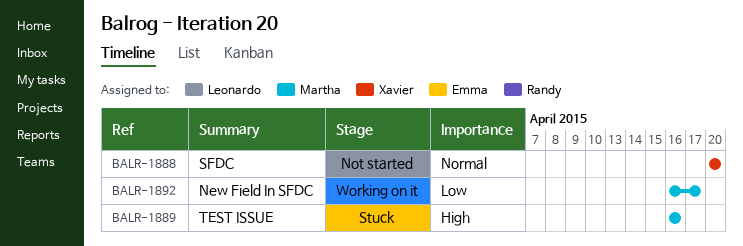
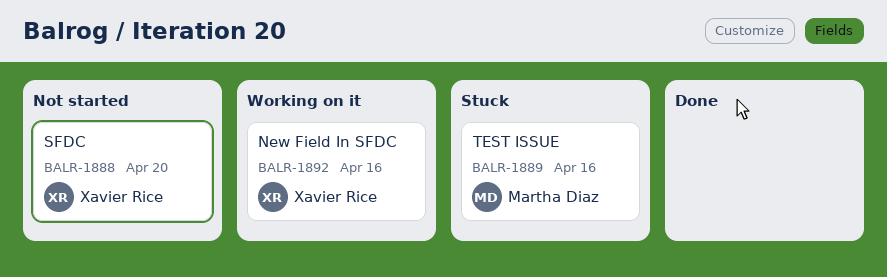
BALR-1892, owner: Martha Diaz -> Xavier Rice
BALR-1892, due: Apr 17 -> Apr 16

